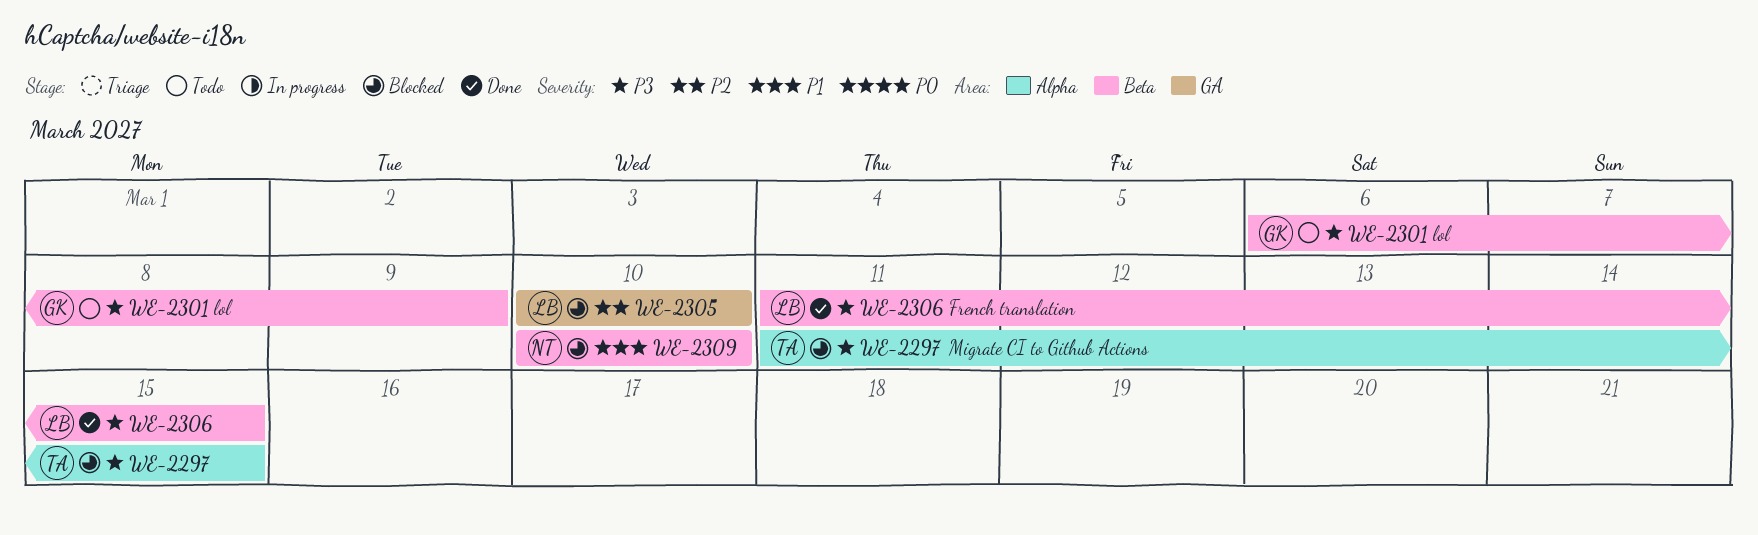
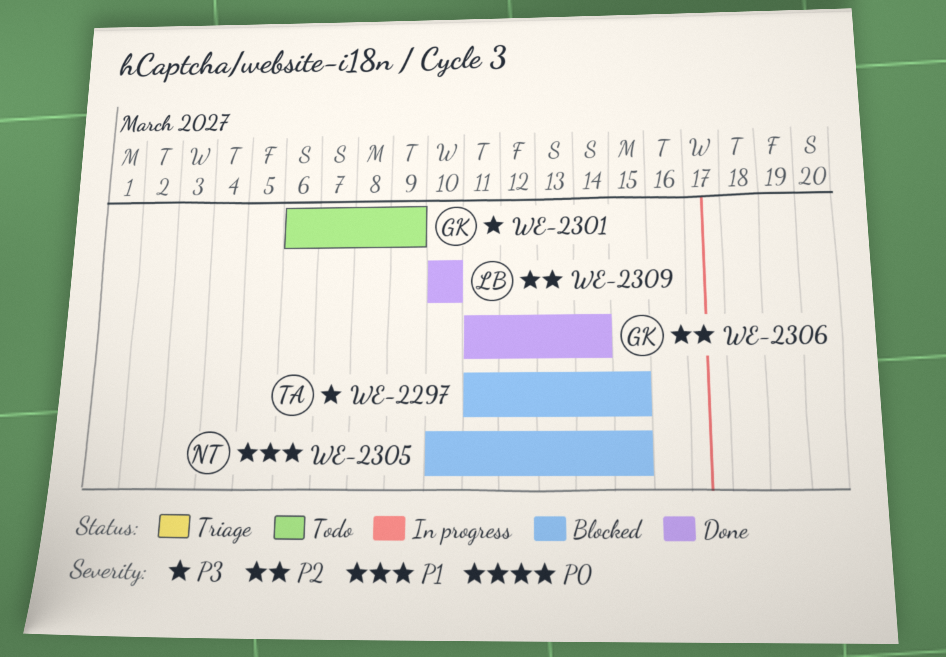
WE-2305, owner: LB -> NT
WE-2305, priority: P2 -> P1
WE-2305, due: Mar 10 -> Mar 15
WE-2306, owner: LB -> GK
WE-2306, priority: P3 -> P2
WE-2306, due: Mar 15 -> Mar 14
WE-2309, status: Blocked -> Done
WE-2309, owner: NT -> LB
WE-2309, priority: P1 -> P2

